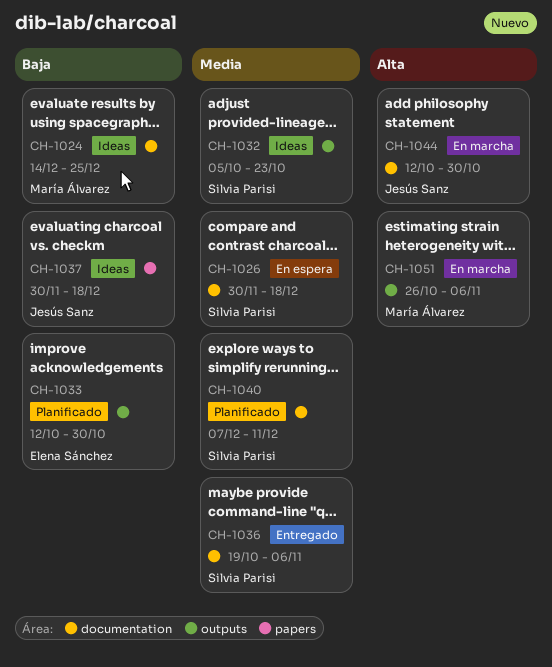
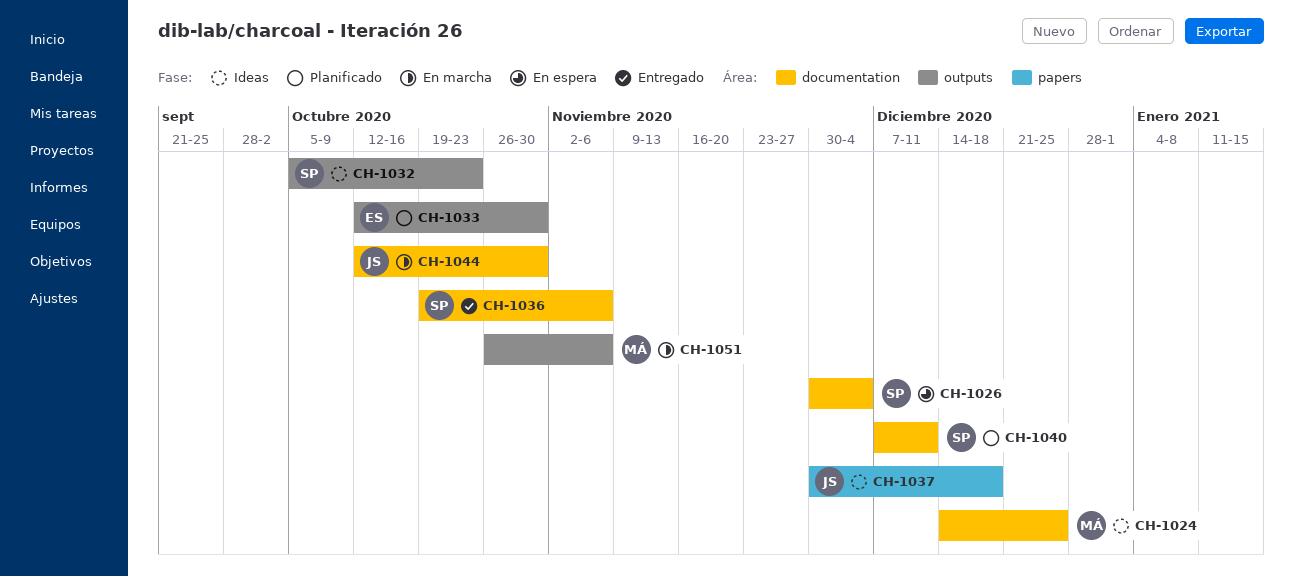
CH-1026, due: Dec 18 -> Dec 4

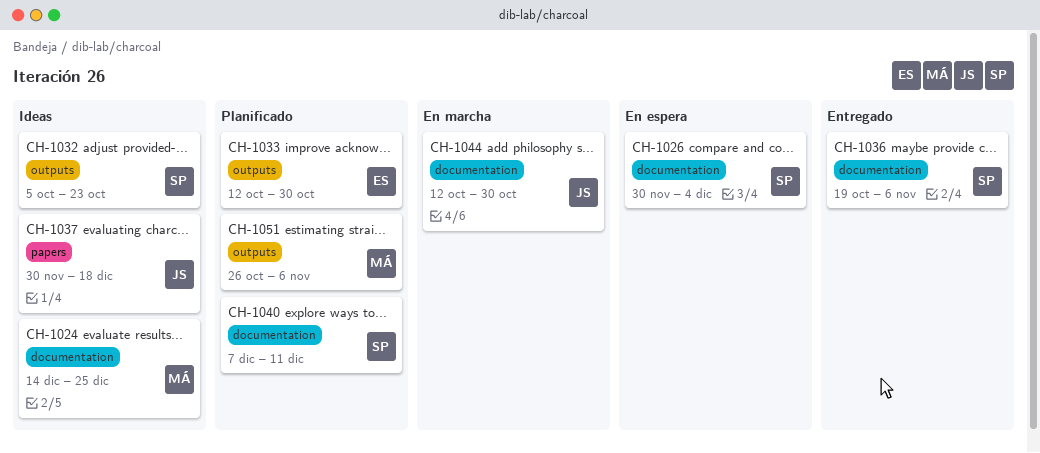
CH-1051, status: En marcha -> Planificado

